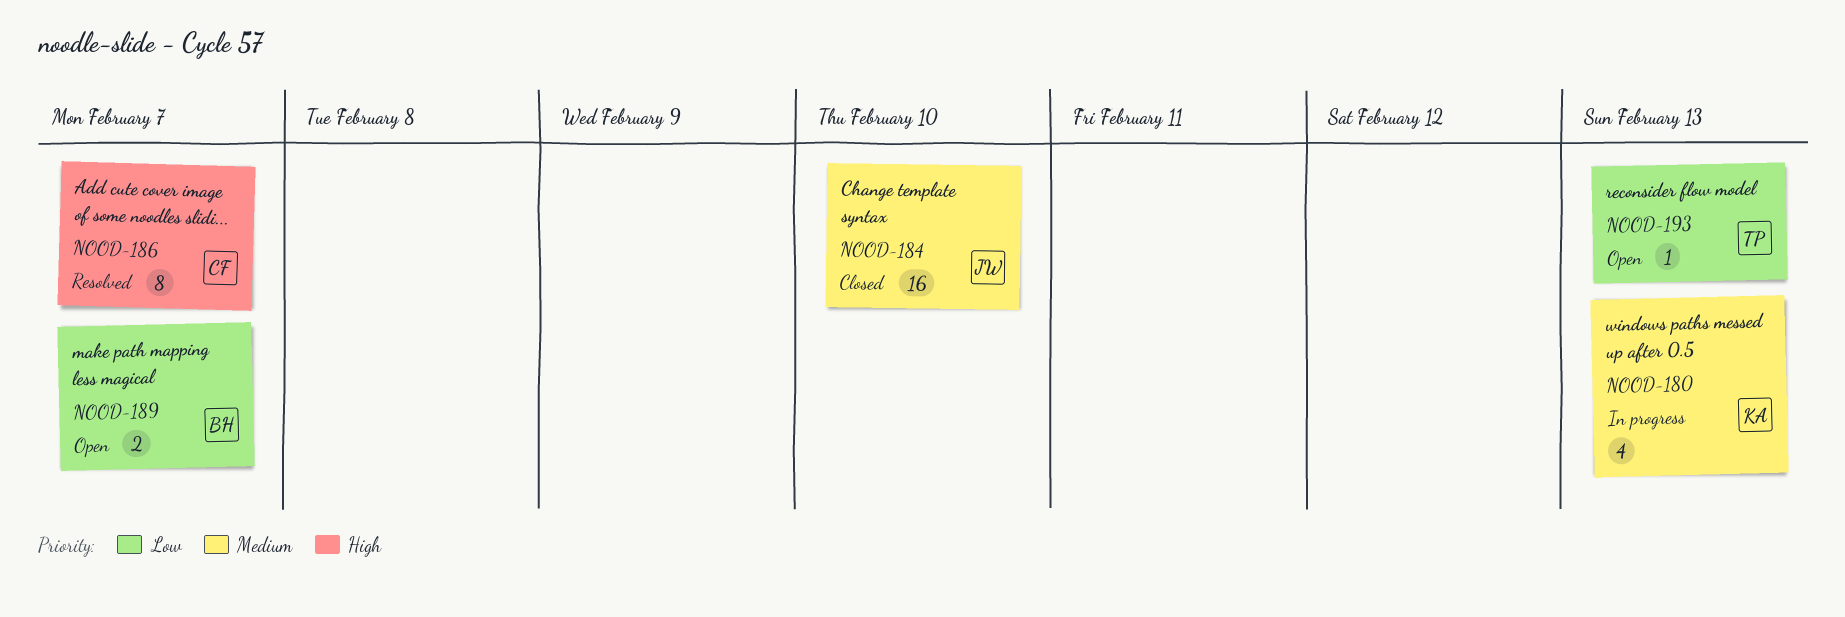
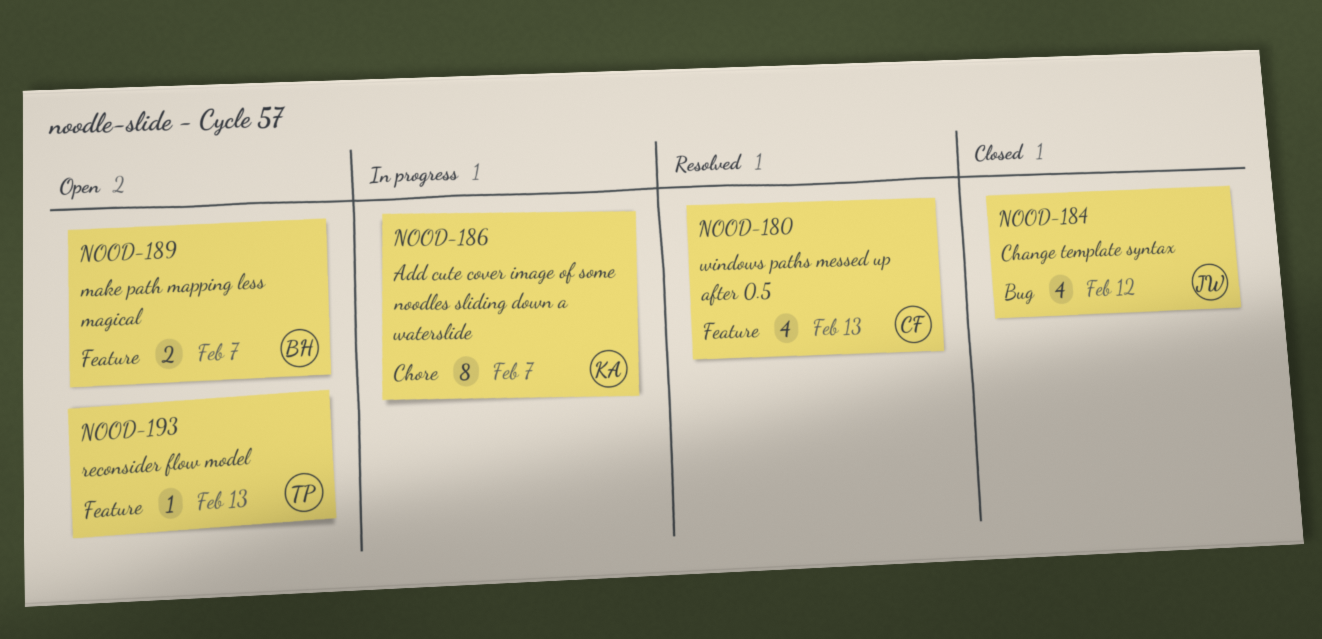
NOOD-180, status: In progress -> Resolved
NOOD-180, owner: KA -> CF
NOOD-184, estimate: 16 -> 4
NOOD-184, due: Feb 10 -> Feb 12
NOOD-186, status: Resolved -> In progress
NOOD-186, owner: CF -> KA

